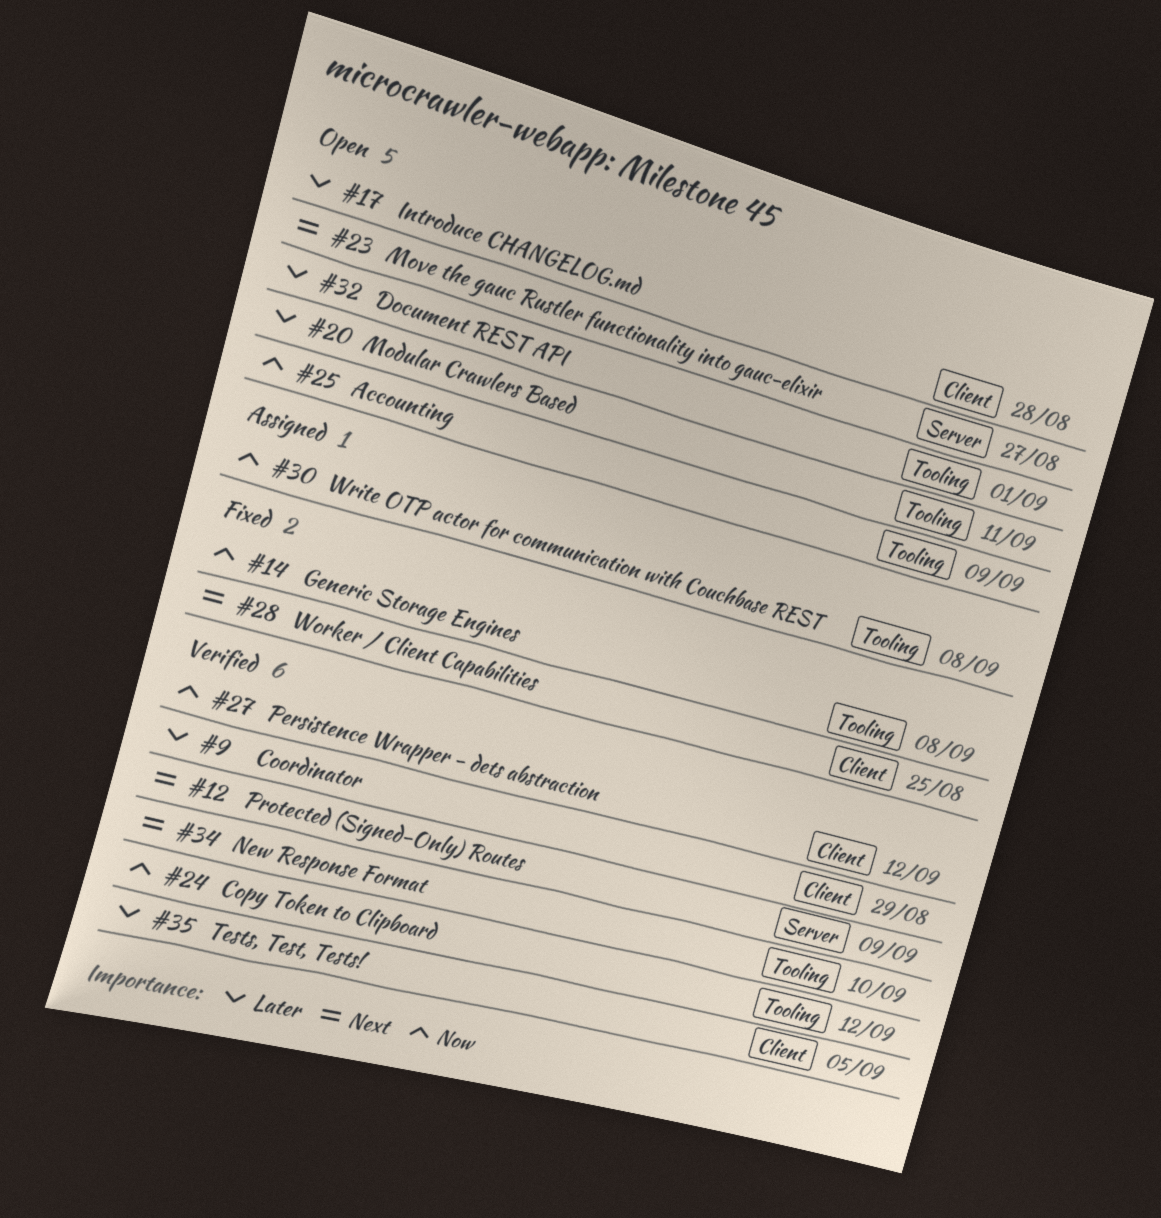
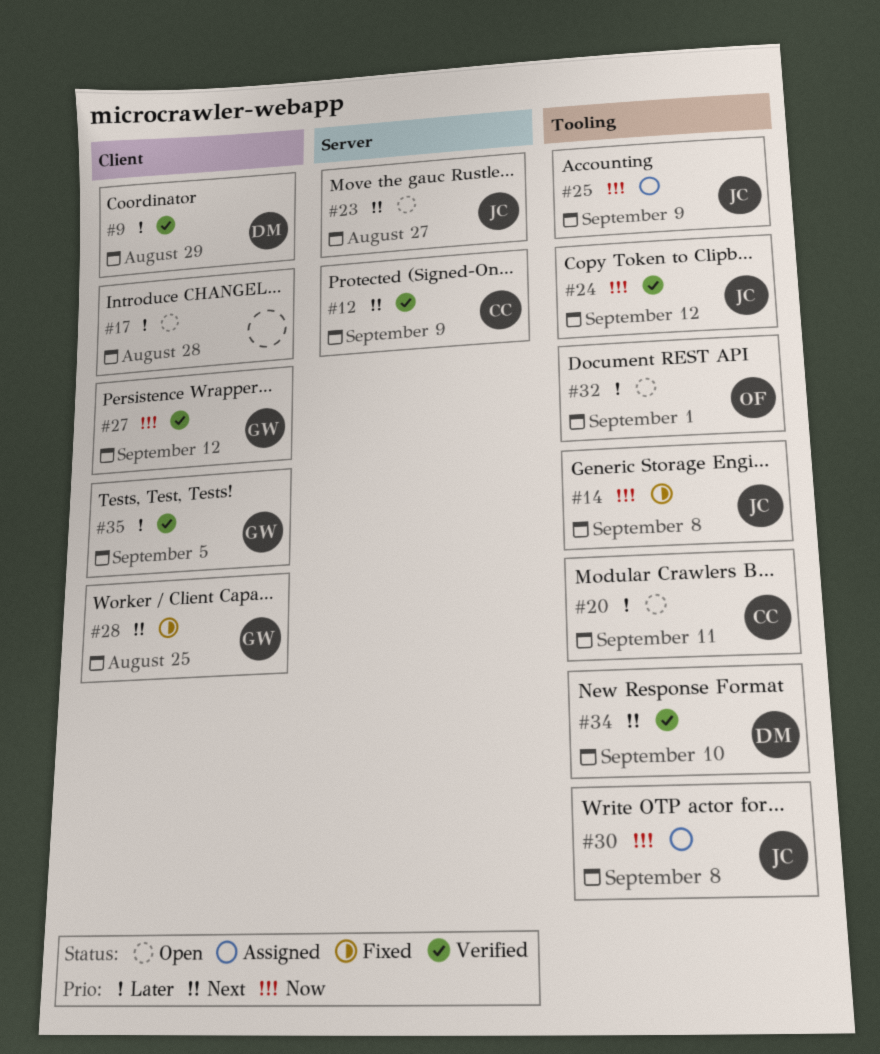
#25, status: Open -> Assigned

